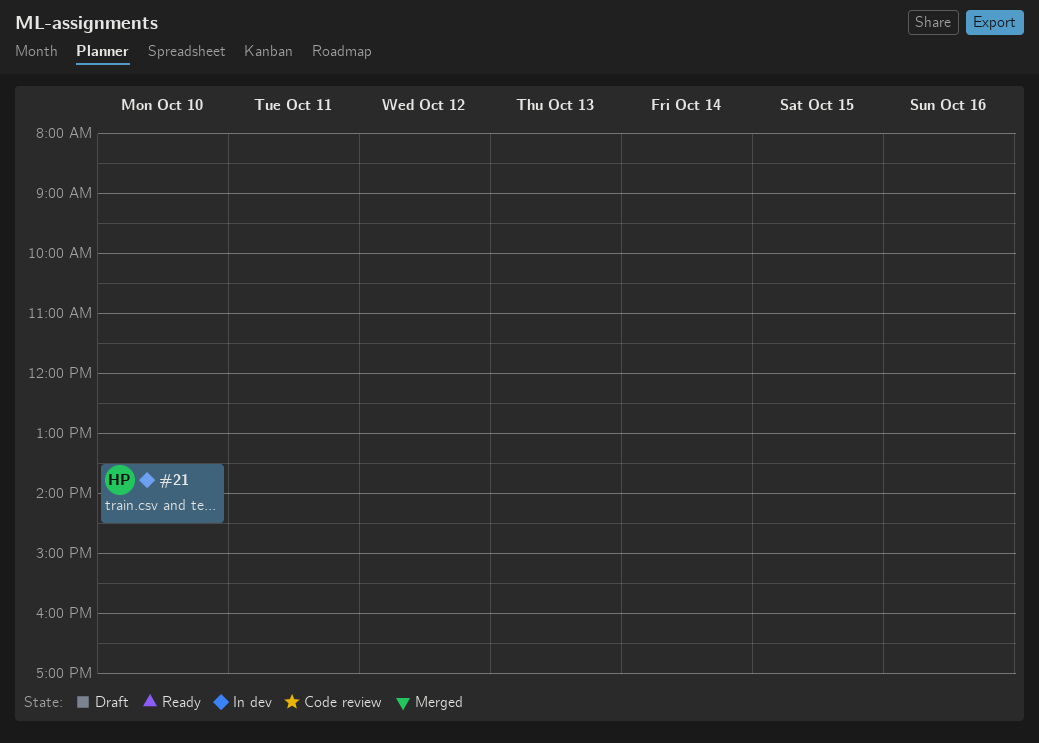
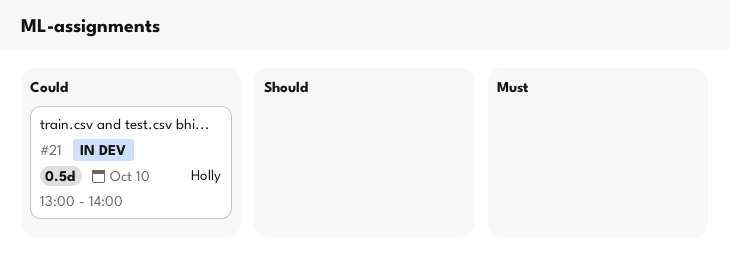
#21, begins: 13:30 -> 13:00
#21, ends: 14:30 -> 14:00

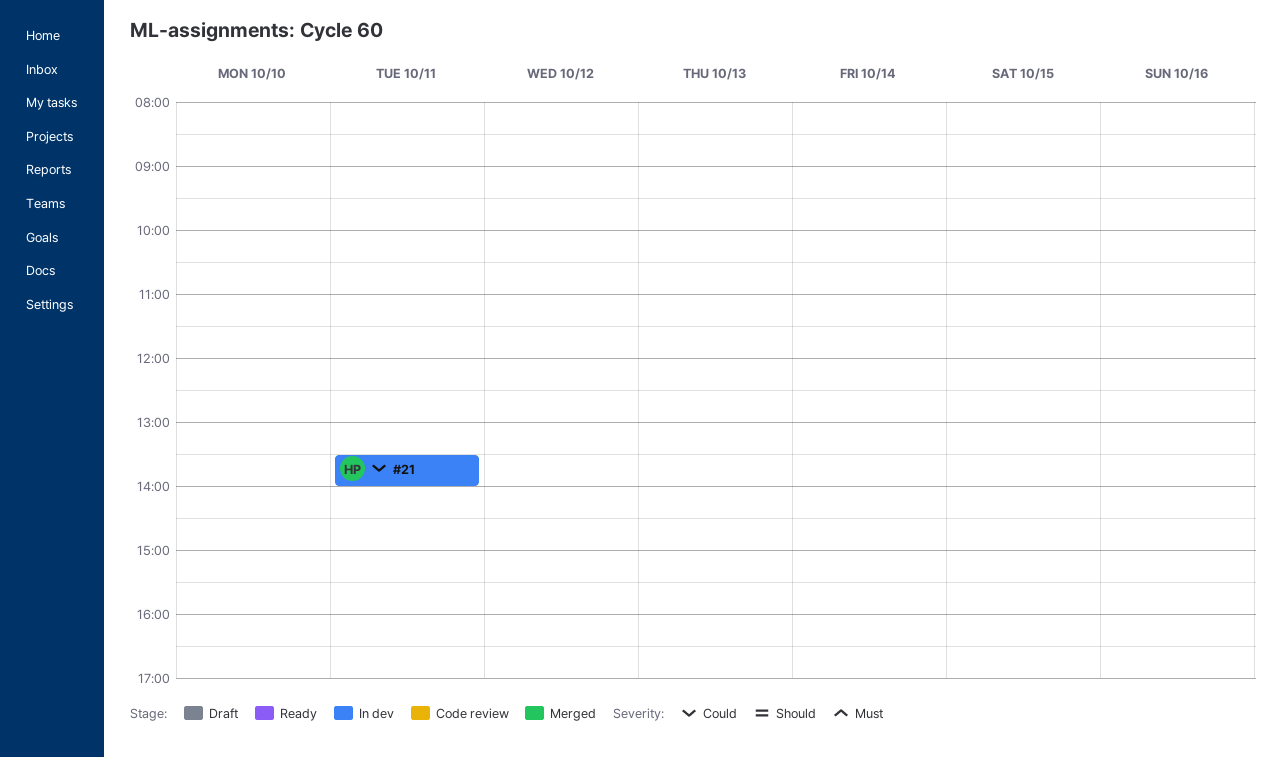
#21, day: Oct 10 -> Oct 11
#21, begins: 13:00 -> 13:30

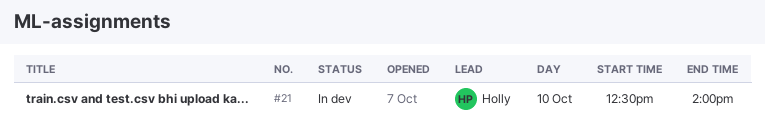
#21, day: Oct 11 -> Oct 10
#21, begins: 13:30 -> 12:30

